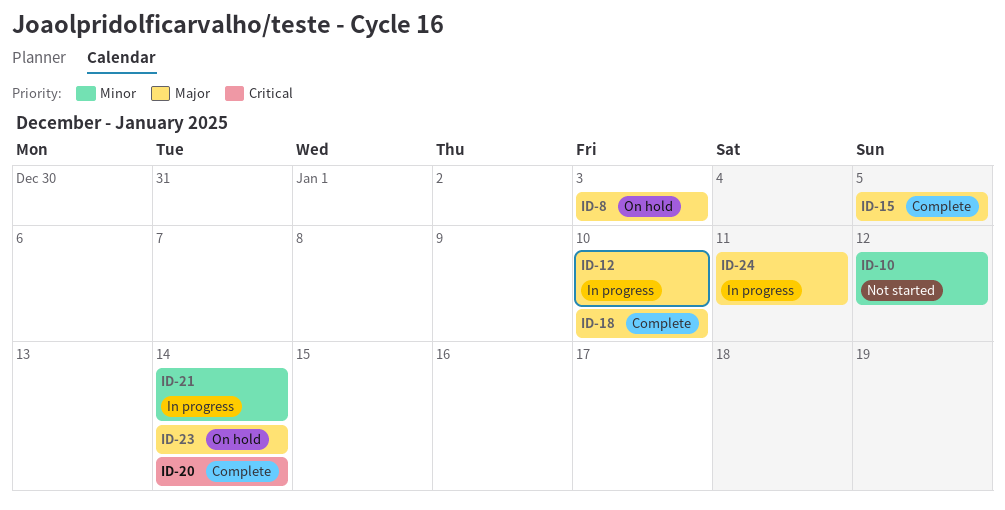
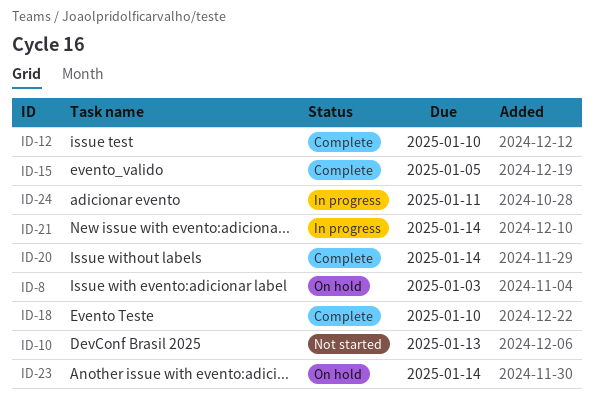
ID-10, due: Jan 12 -> Jan 13
ID-12, status: In progress -> Complete

